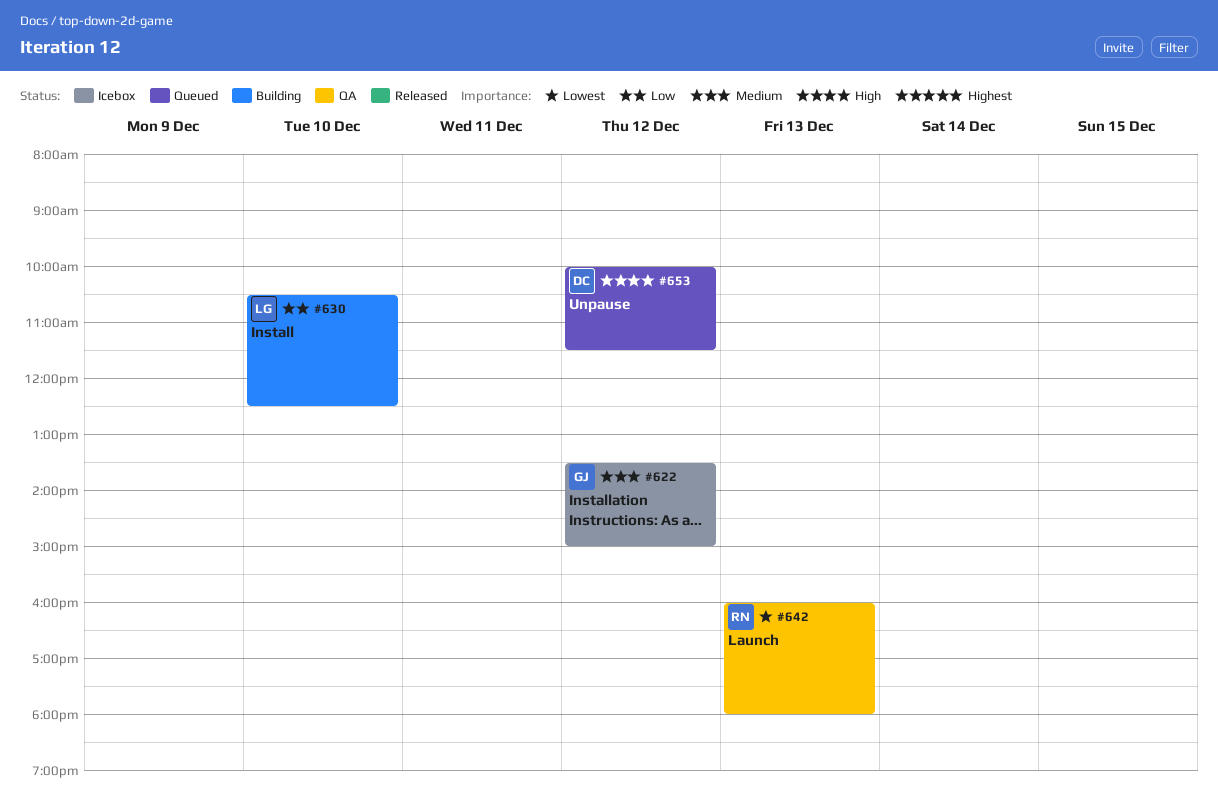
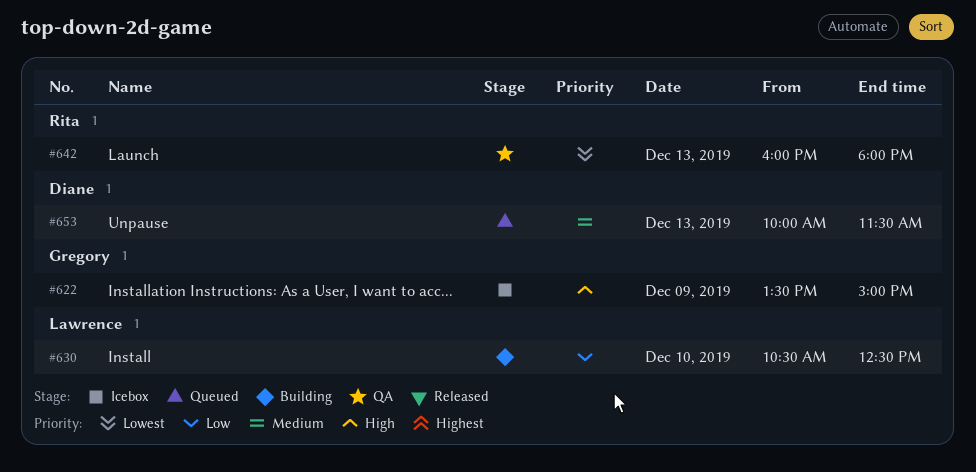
#622, priority: Medium -> High
#622, day: Dec 12 -> Dec 9
#653, priority: High -> Medium
#653, day: Dec 12 -> Dec 13

